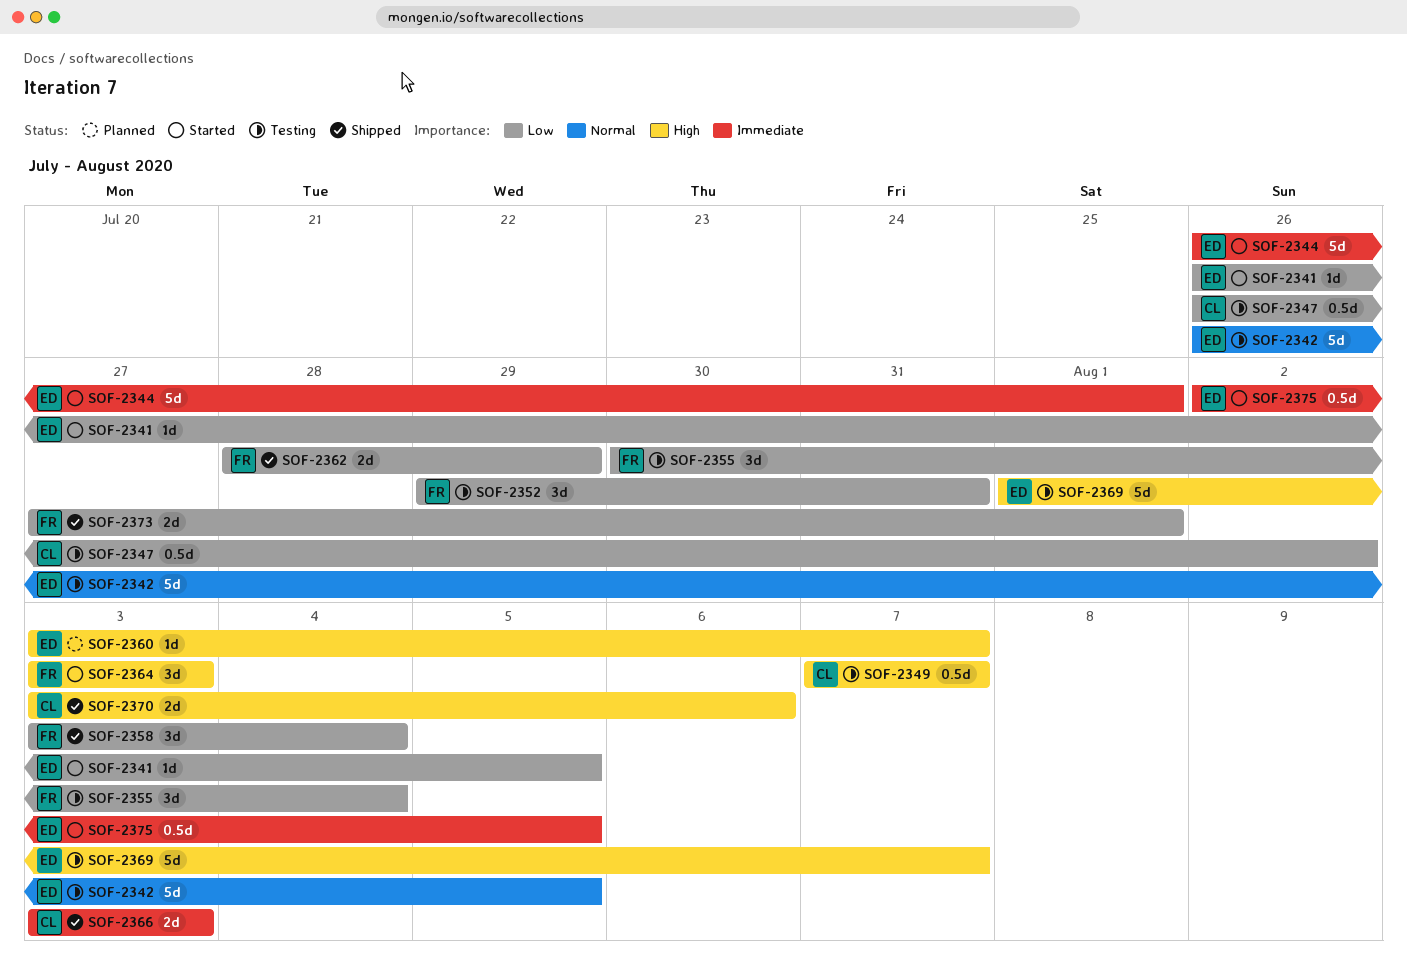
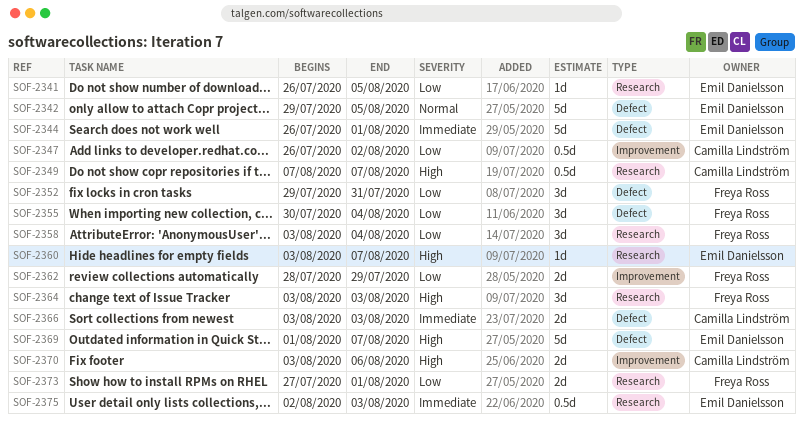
SOF-2342, start: Jul 26 -> Jul 29
SOF-2375, due: Aug 5 -> Aug 3

